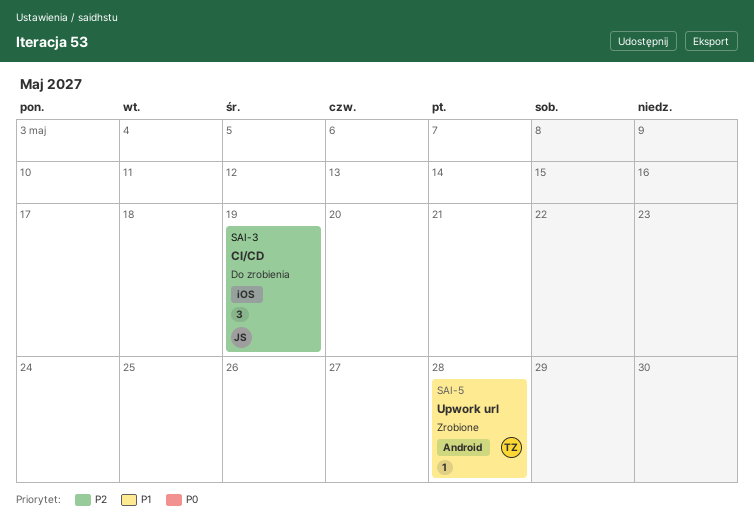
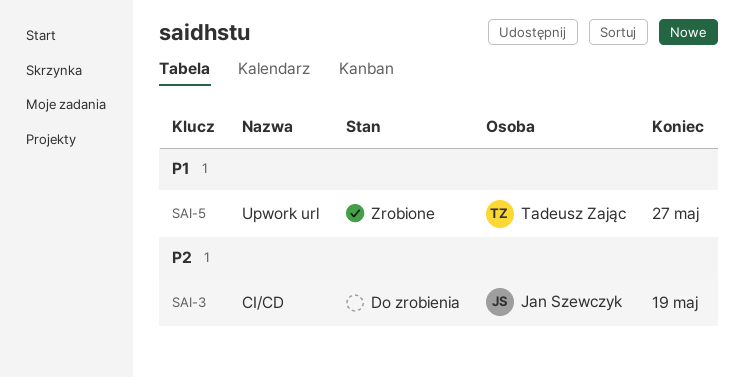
SAI-5, due: May 28 -> May 27

